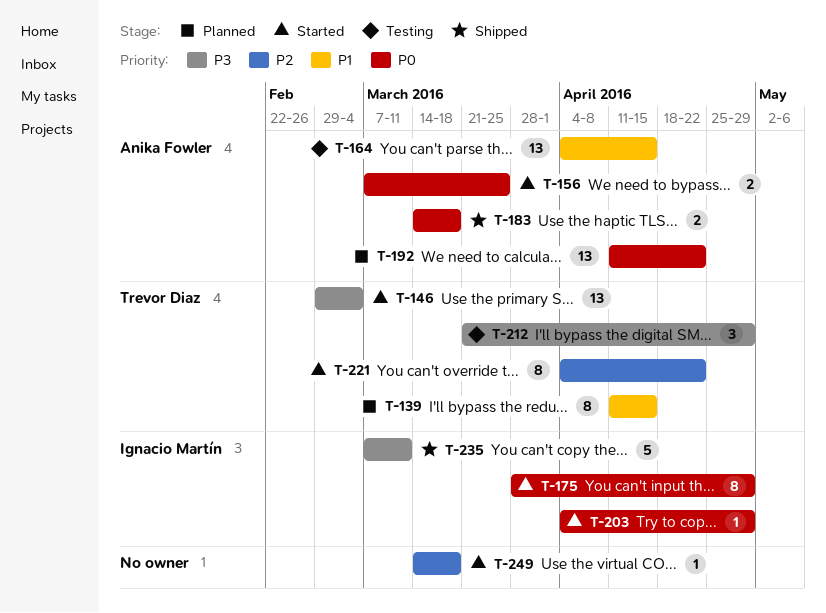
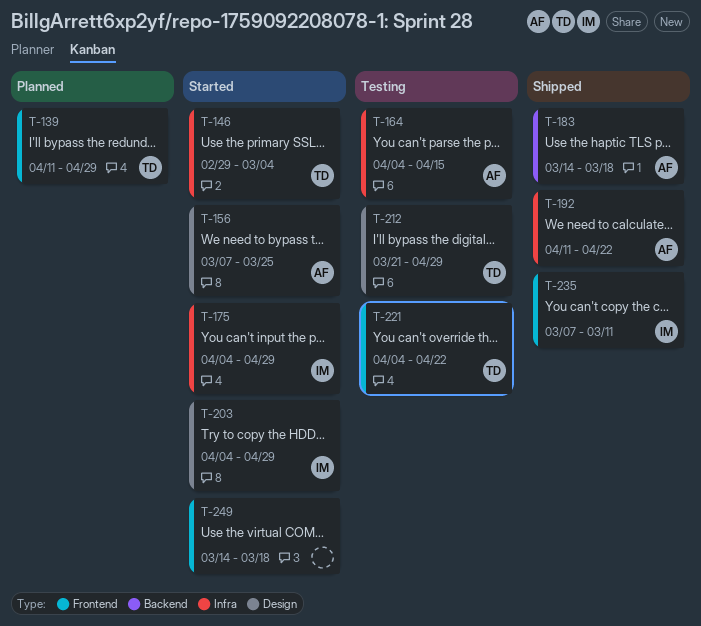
T-139, due: Apr 15 -> Apr 29
T-175, start: Mar 28 -> Apr 4
T-192, status: Planned -> Shipped
T-221, status: Started -> Testing

